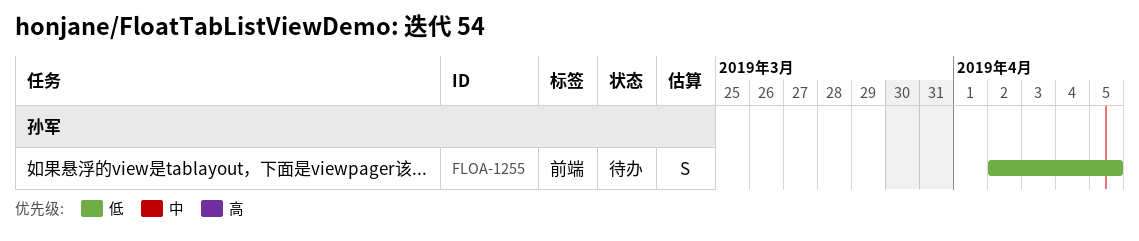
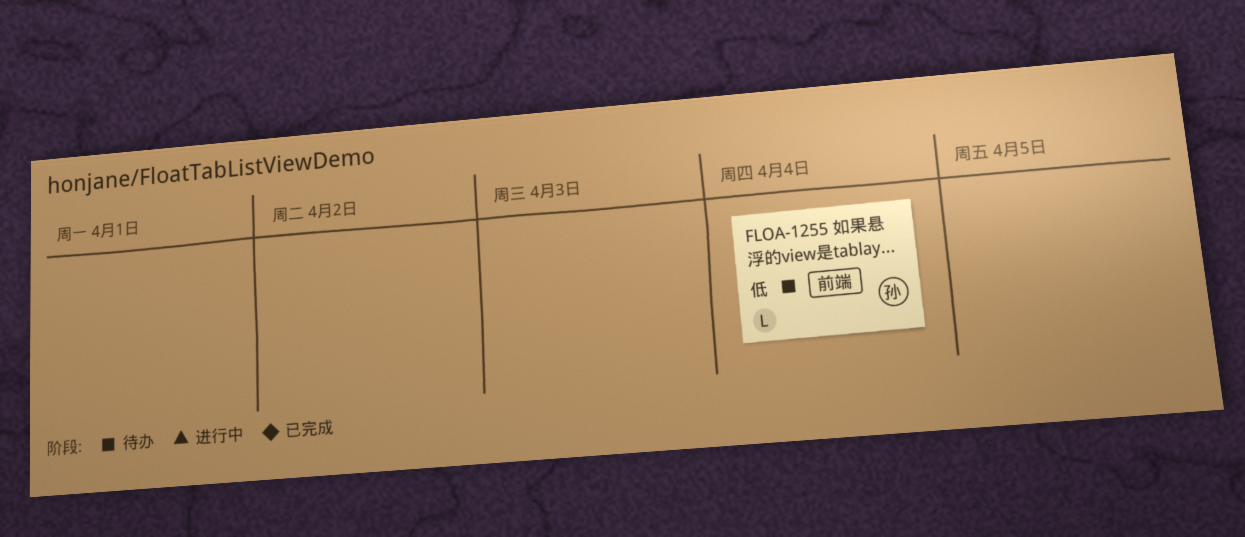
FLOA-1255, estimate: S -> L
FLOA-1255, due: Apr 5 -> Apr 4

